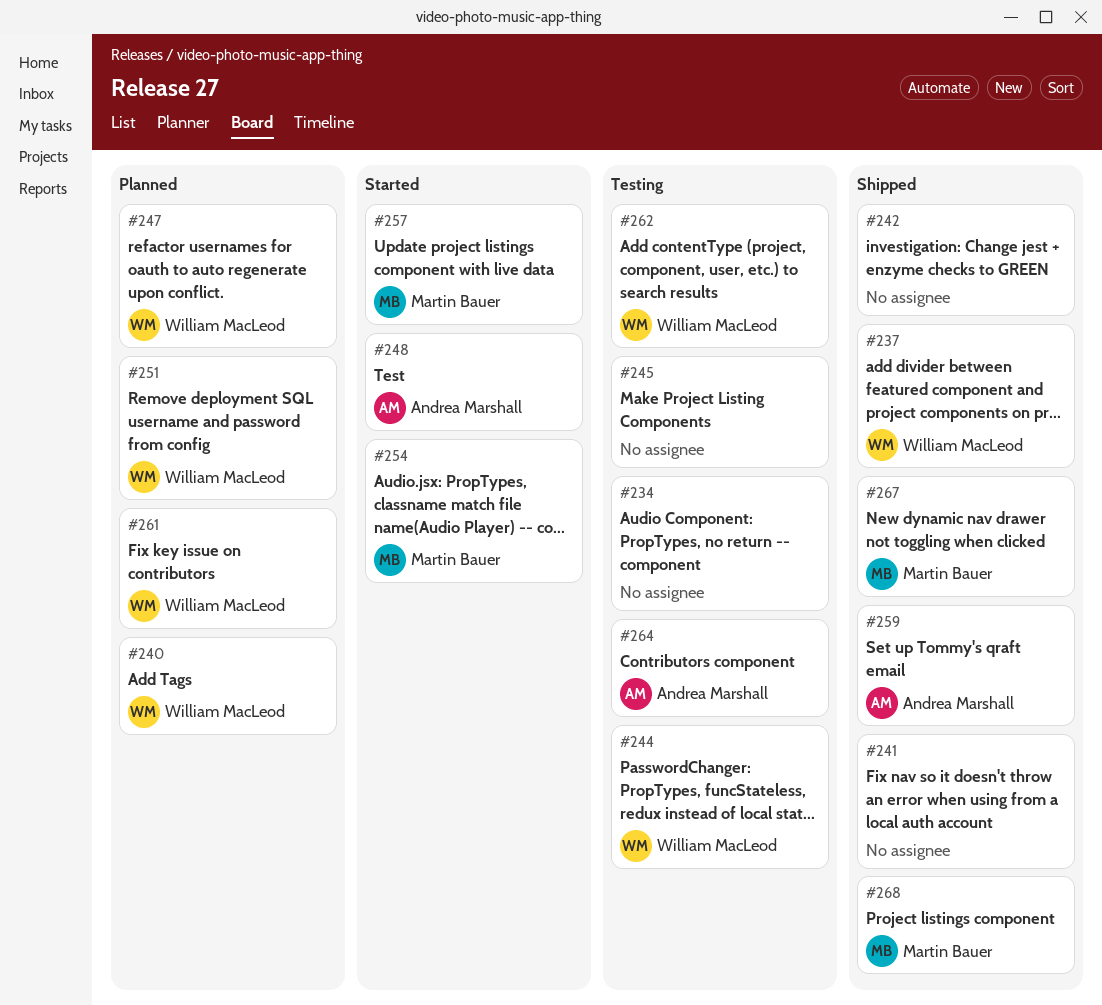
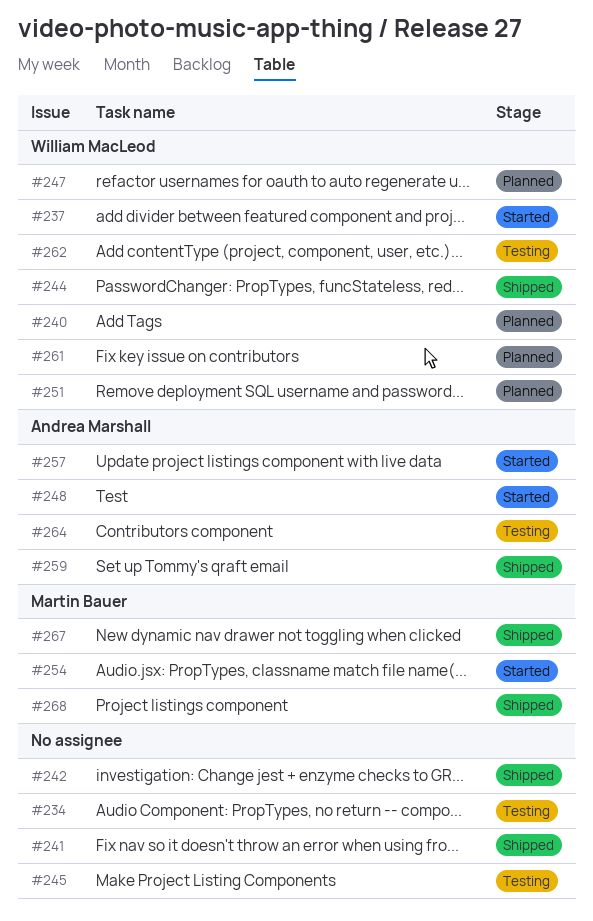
#237, status: Shipped -> Started
#244, status: Testing -> Shipped
#257, owner: Martin Bauer -> Andrea Marshall

